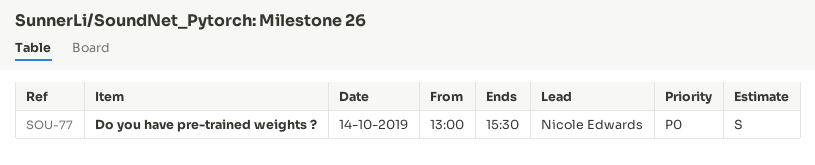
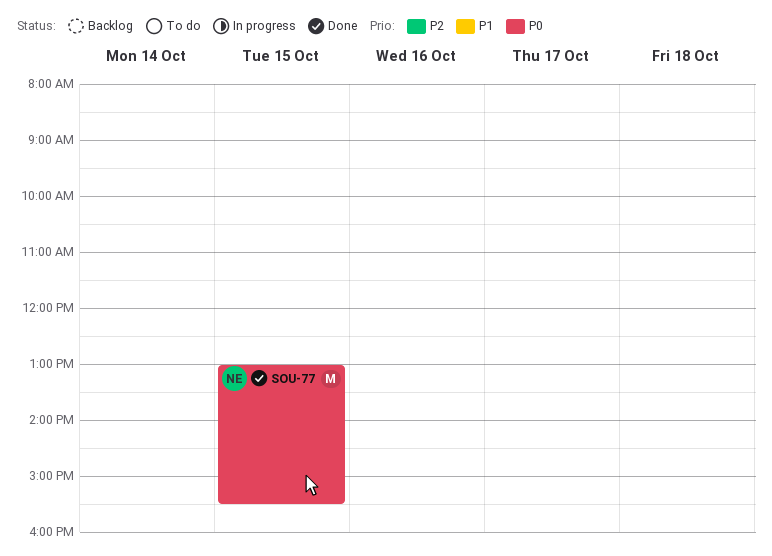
SOU-77, estimate: S -> M
SOU-77, day: Oct 14 -> Oct 15

